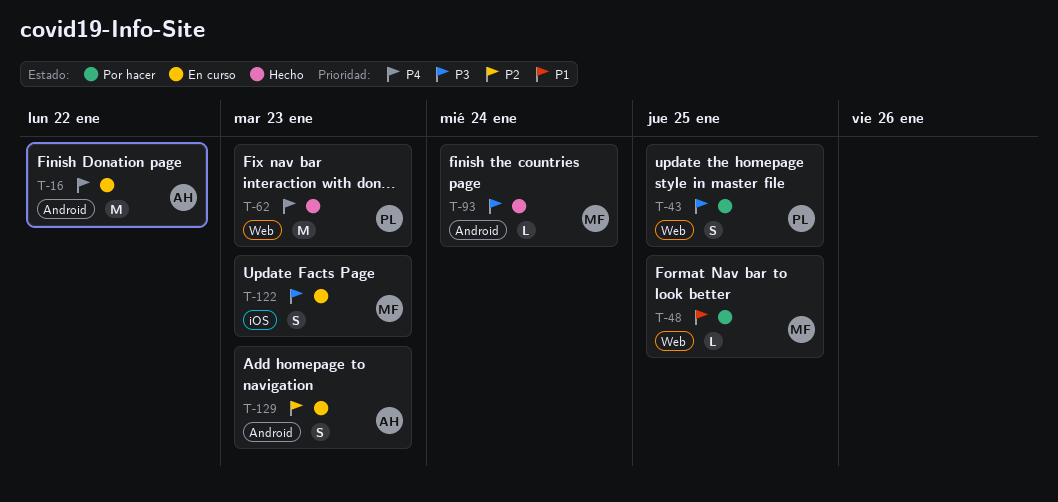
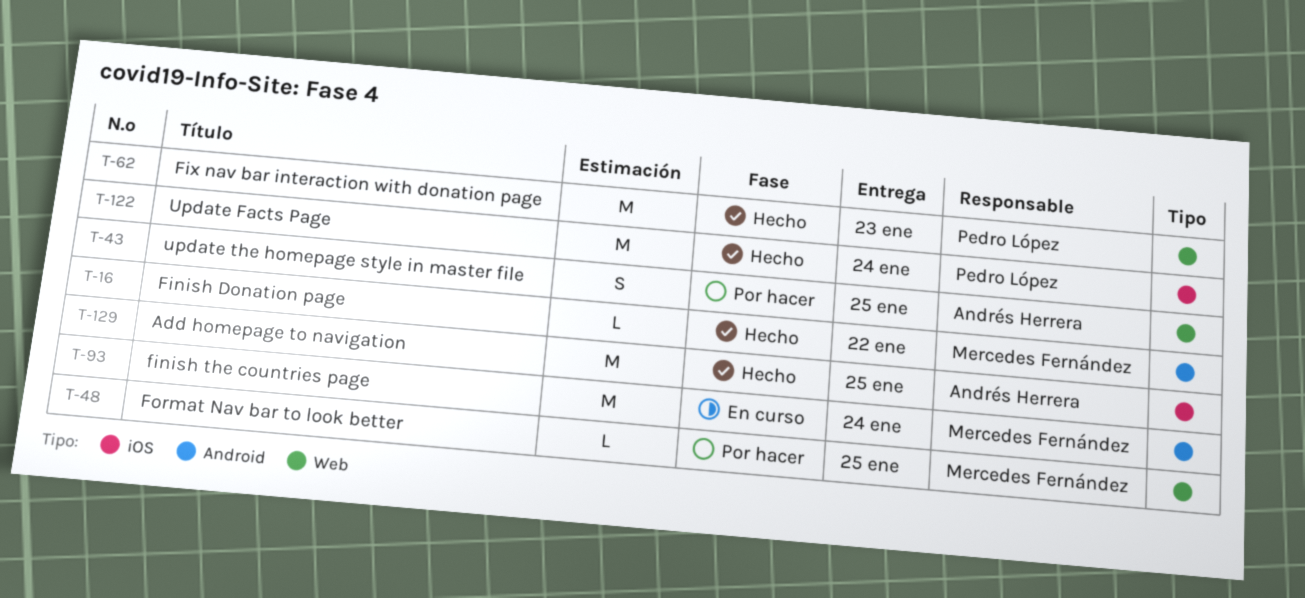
T-16, status: En curso -> Hecho
T-16, owner: Andrés Herrera -> Mercedes Fernández
T-16, estimate: M -> L
T-43, owner: Pedro López -> Andrés Herrera
T-93, status: Hecho -> En curso
T-93, estimate: L -> M
T-122, status: En curso -> Hecho
T-122, owner: Mercedes Fernández -> Pedro López
T-122, estimate: S -> M
T-122, due: Jan 23 -> Jan 24
T-129, status: En curso -> Hecho
T-129, label: Android -> iOS
T-129, estimate: S -> M
T-129, due: Jan 23 -> Jan 25

